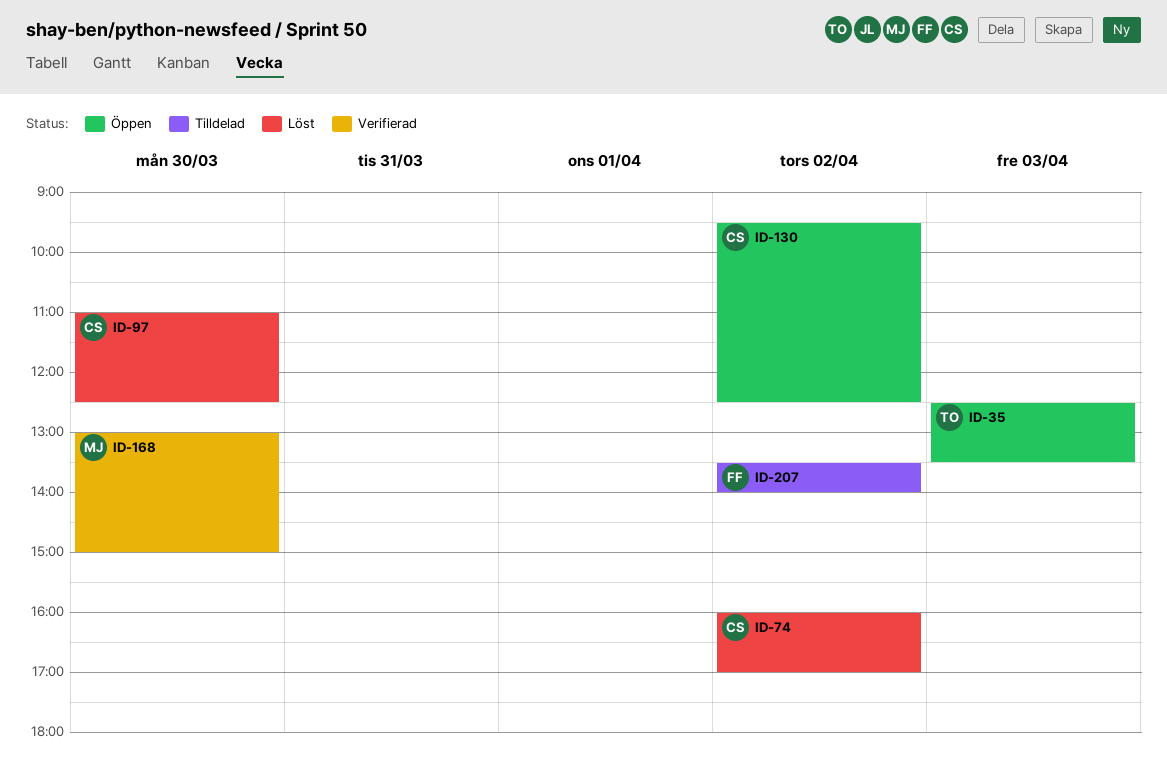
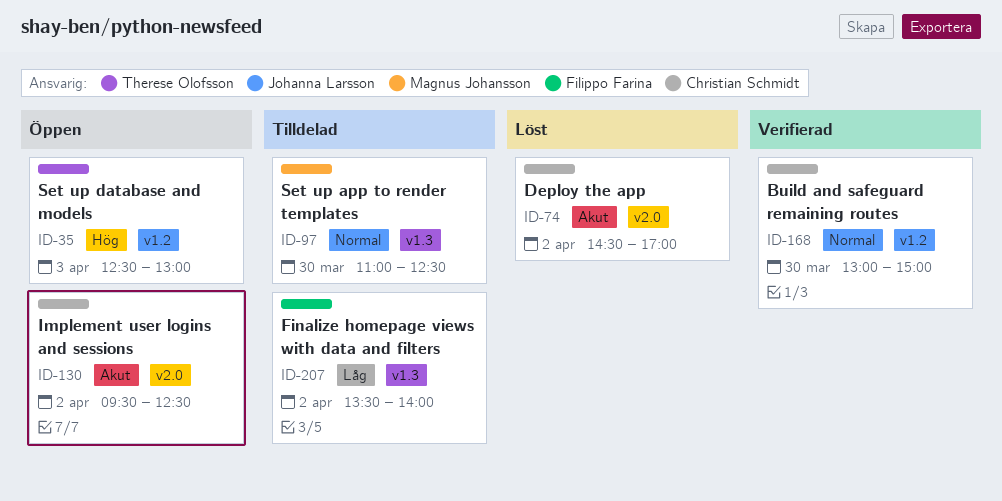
ID-35, ends: 13:30 -> 13:00
ID-74, begins: 16:00 -> 14:30
ID-97, status: Löst -> Tilldelad
ID-97, owner: Christian Schmidt -> Magnus Johansson
ID-168, owner: Magnus Johansson -> Christian Schmidt

